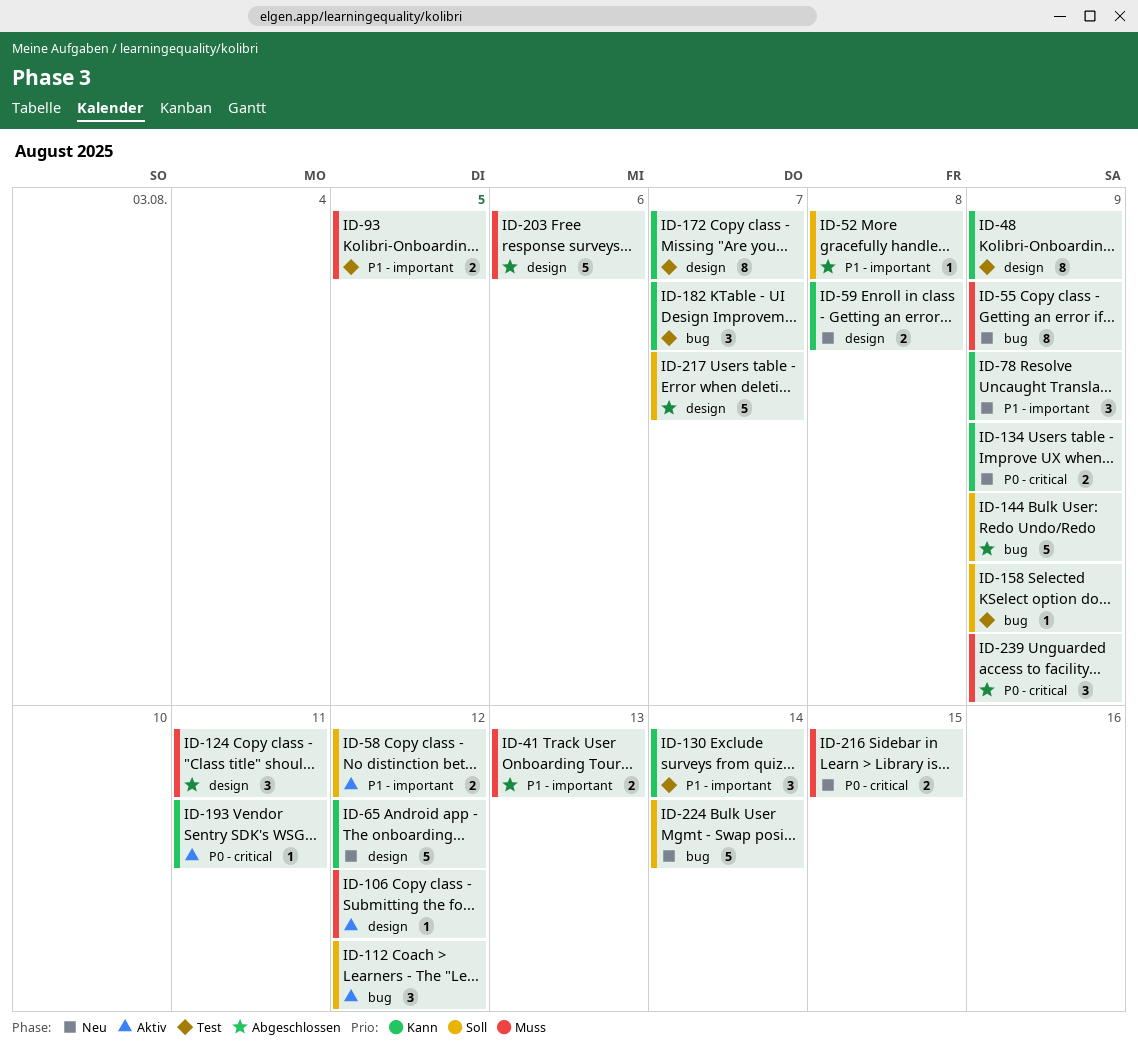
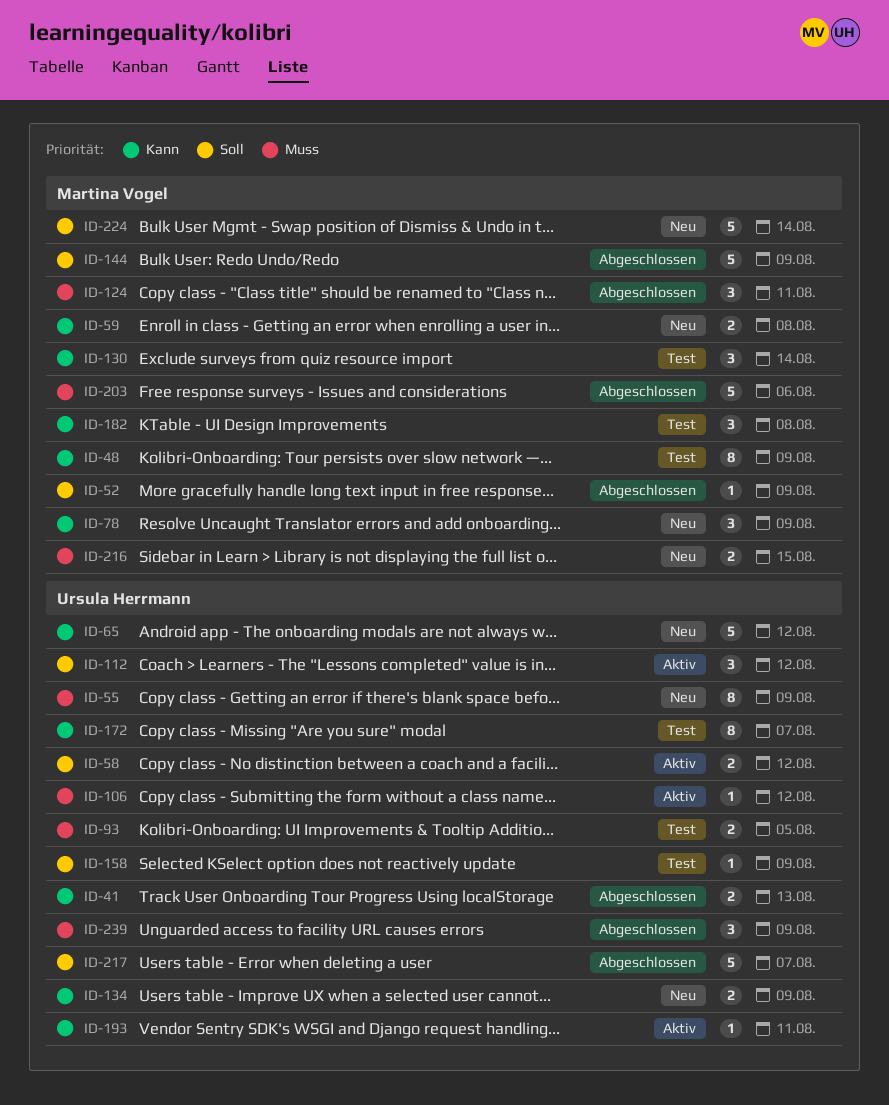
ID-41, priority: Muss -> Kann
ID-52, due: Aug 8 -> Aug 9
ID-182, due: Aug 7 -> Aug 8

